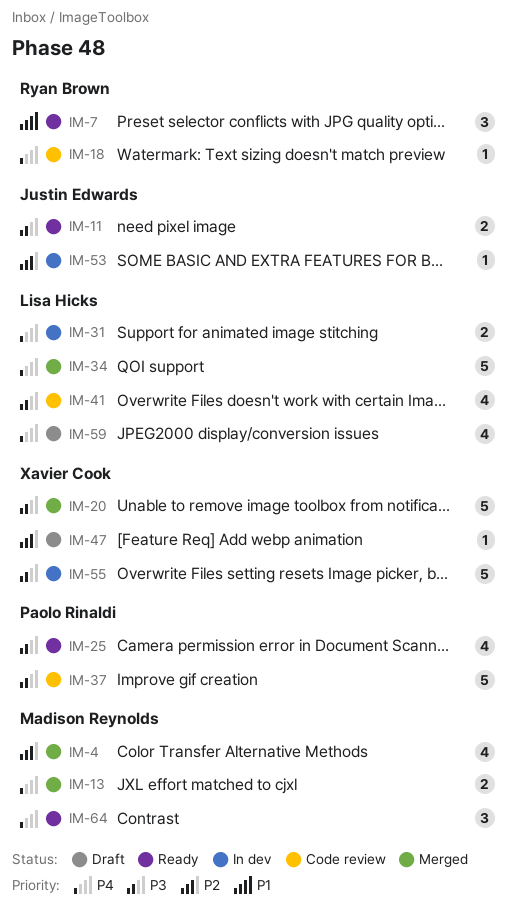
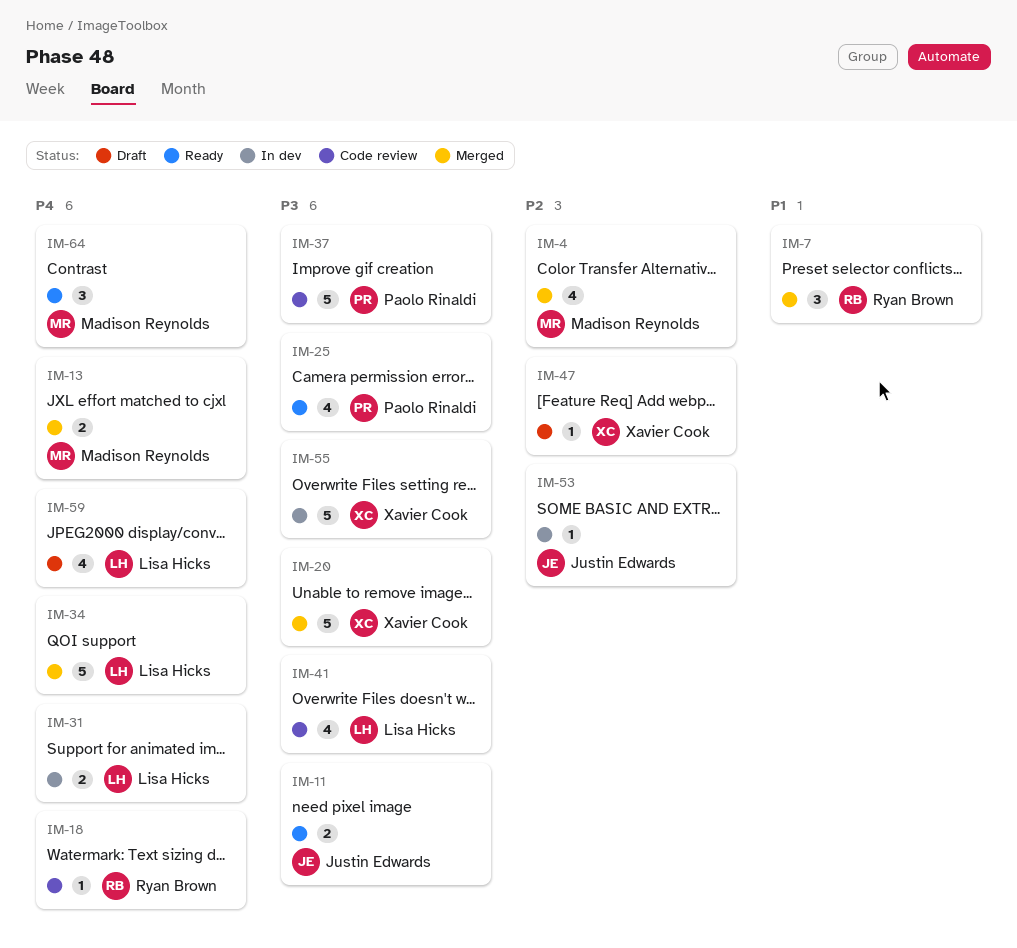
IM-7, status: Ready -> Merged

